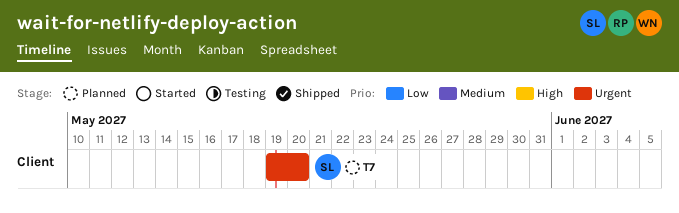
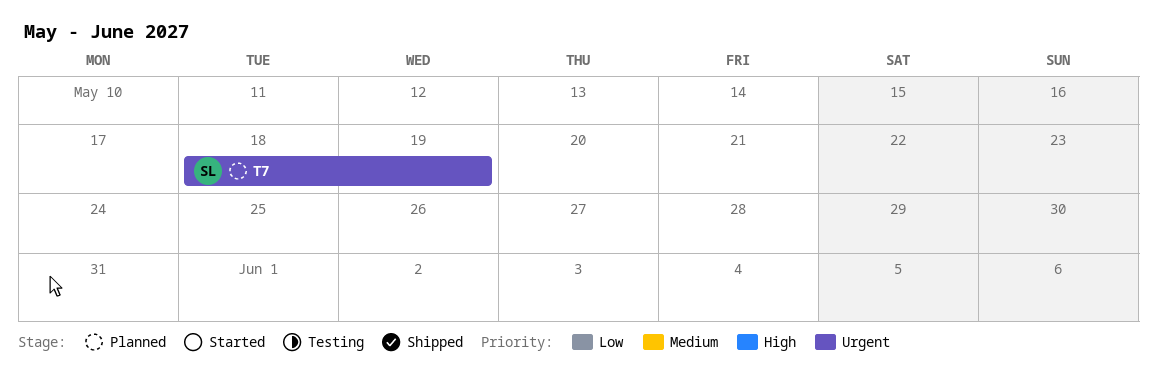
T7, start: May 19 -> May 18
T7, due: May 20 -> May 19

